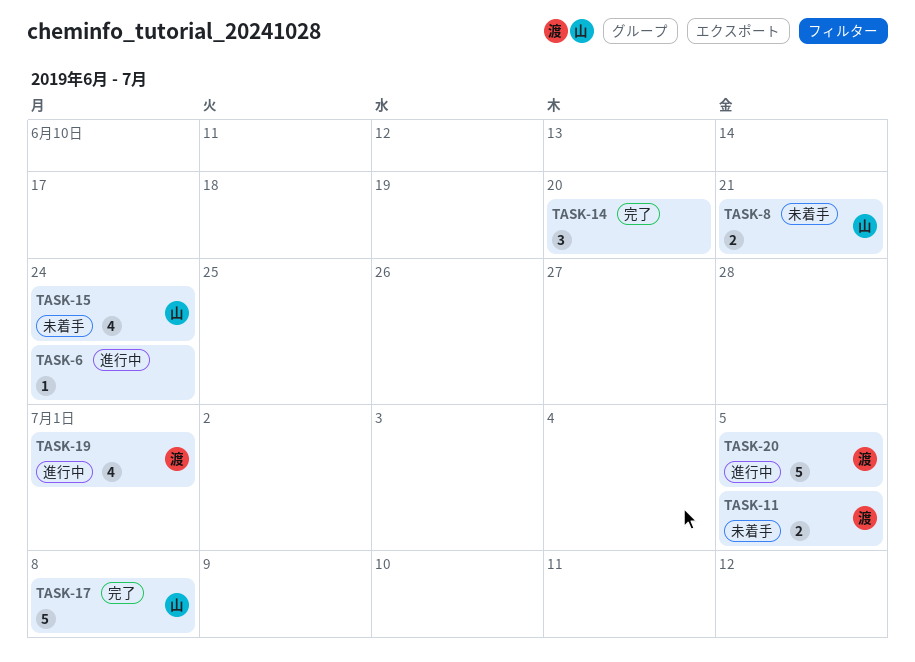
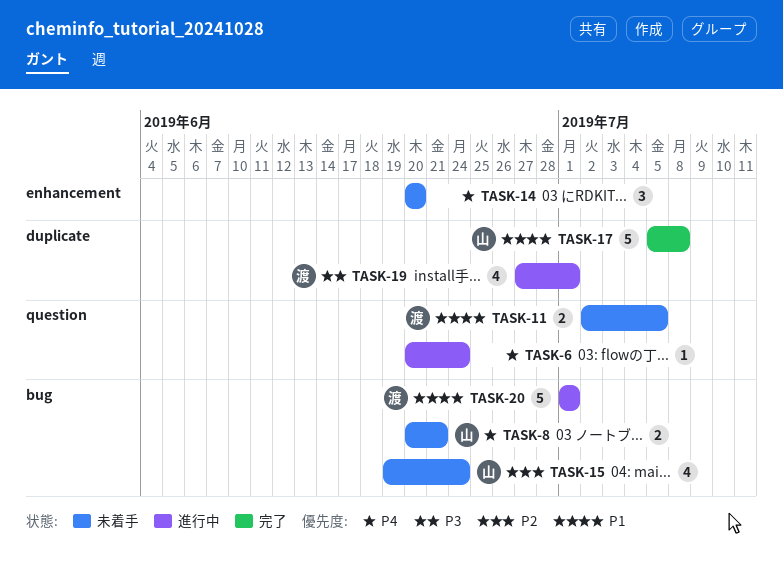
TASK-14, status: 完了 -> 未着手
TASK-20, due: Jul 5 -> Jul 1

